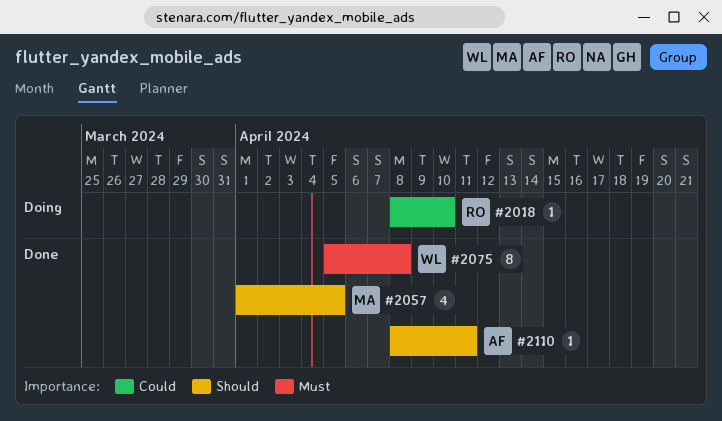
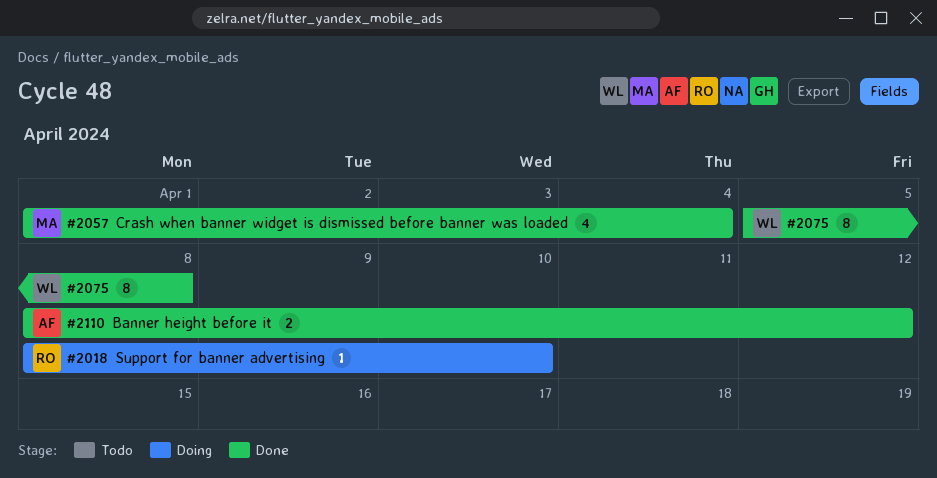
#2057, due: Apr 5 -> Apr 4
#2110, estimate: 1 -> 2
#2110, due: Apr 11 -> Apr 12

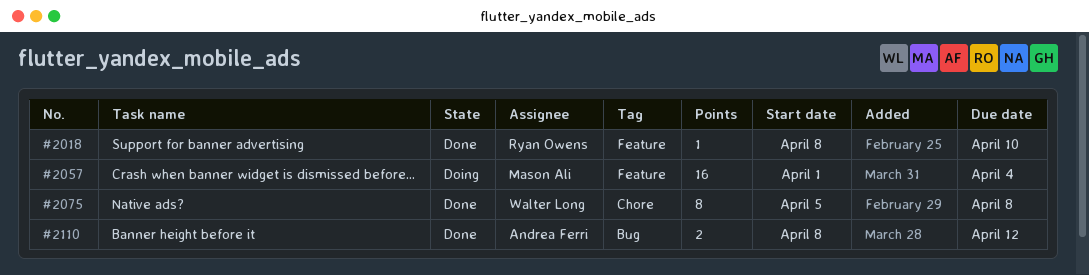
#2018, status: Doing -> Done
#2057, status: Done -> Doing
#2057, estimate: 4 -> 16

